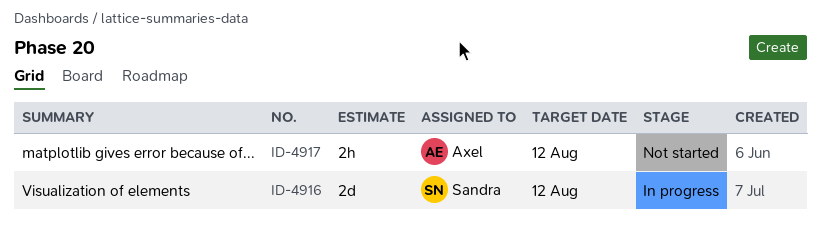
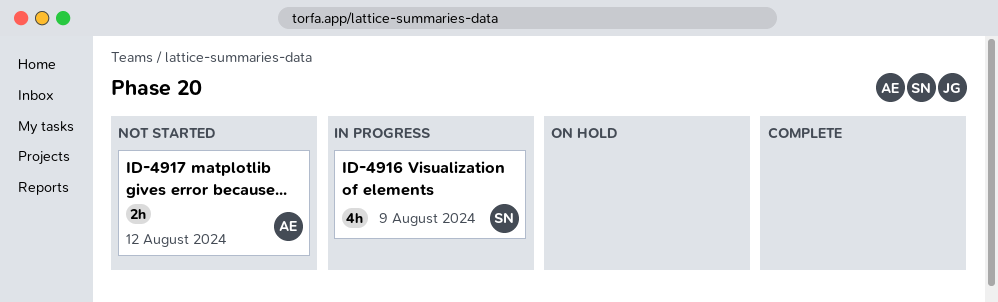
ID-4916, estimate: 2d -> 4h
ID-4916, due: Aug 12 -> Aug 9

